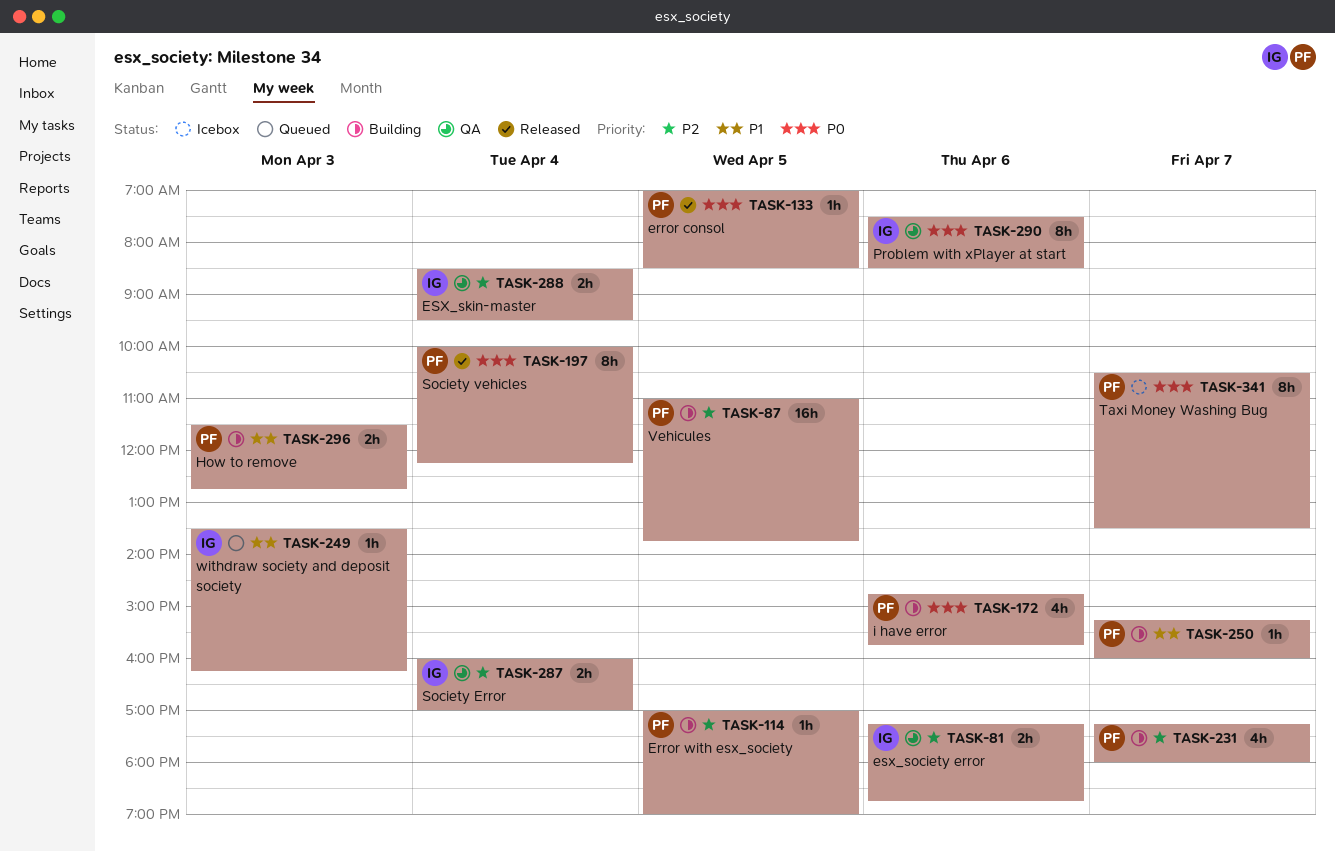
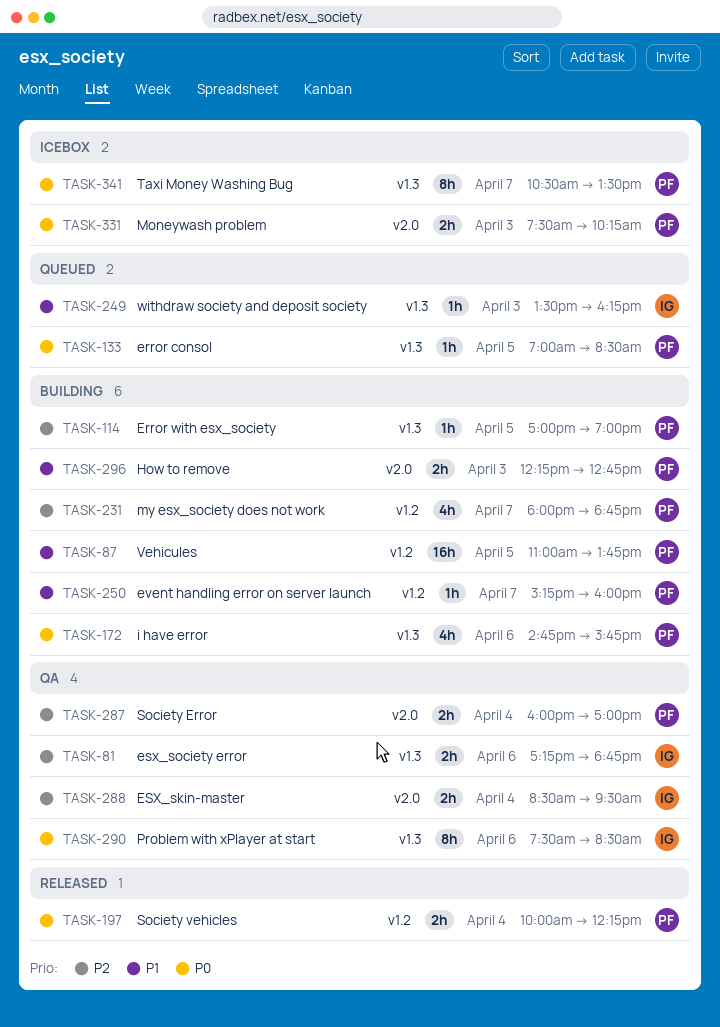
TASK-87, priority: P2 -> P1
TASK-133, status: Released -> Queued
TASK-197, estimate: 8h -> 2h
TASK-231, begins: 17:15 -> 18:00
TASK-231, ends: 18:00 -> 18:45
TASK-287, owner: IG -> PF
TASK-296, begins: 11:30 -> 12:15
TASK-331: none -> present

